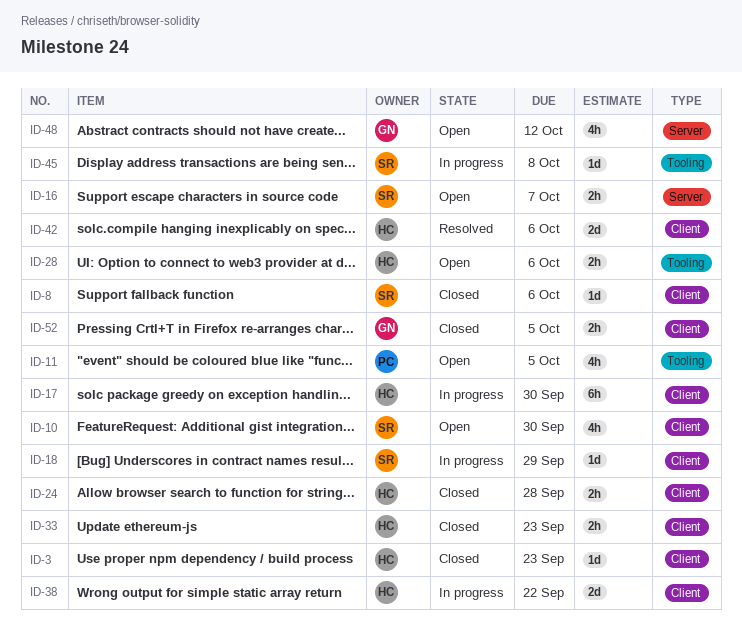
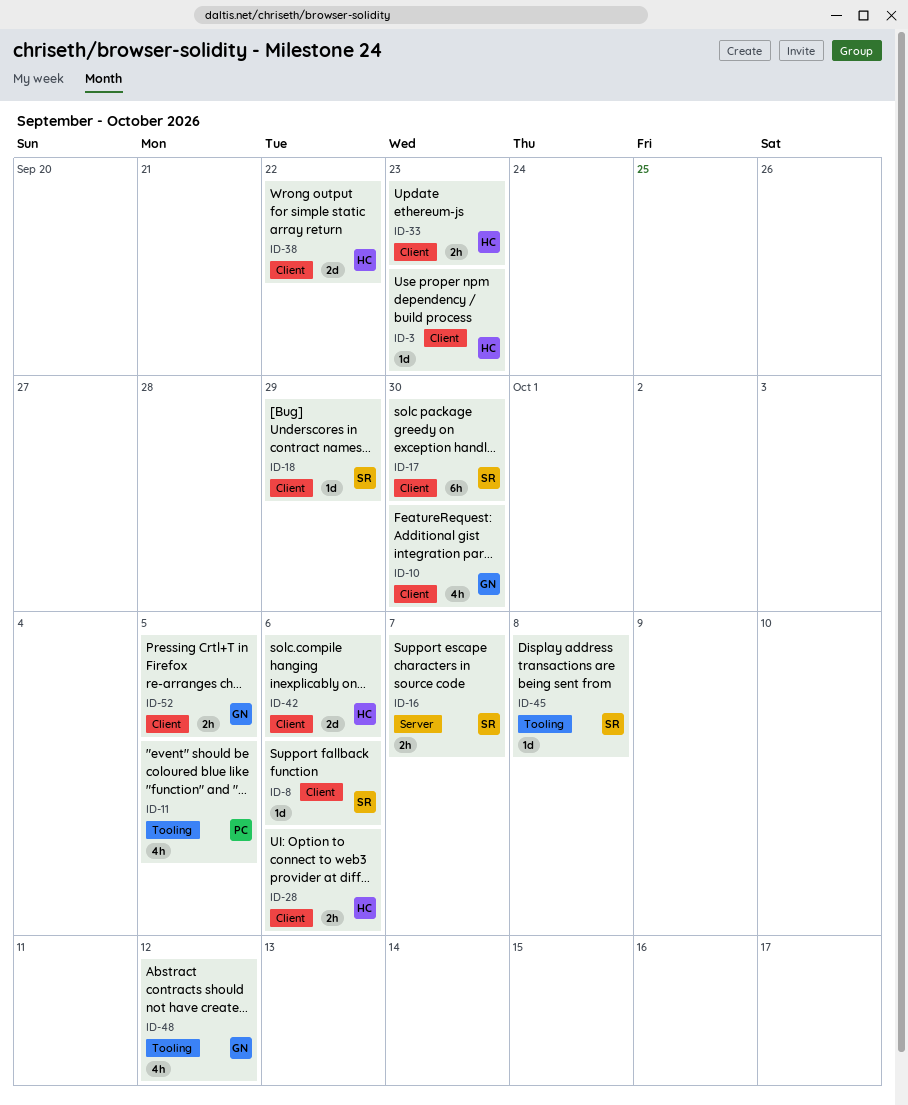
ID-10, owner: SR -> GN
ID-17, owner: HC -> SR
ID-24: present -> none
ID-28, label: Tooling -> Client
ID-48, label: Server -> Tooling

